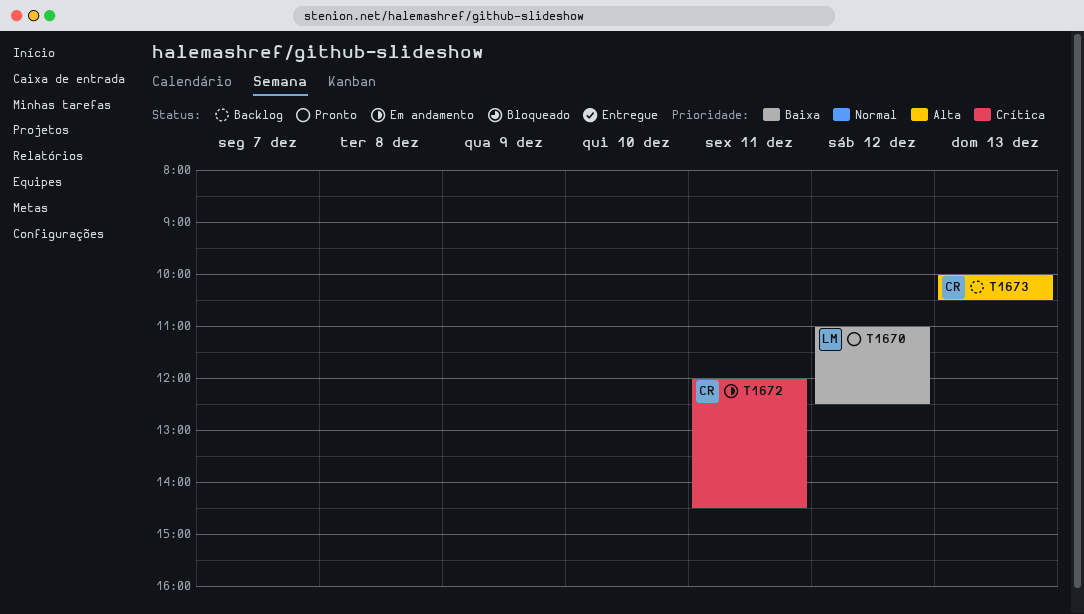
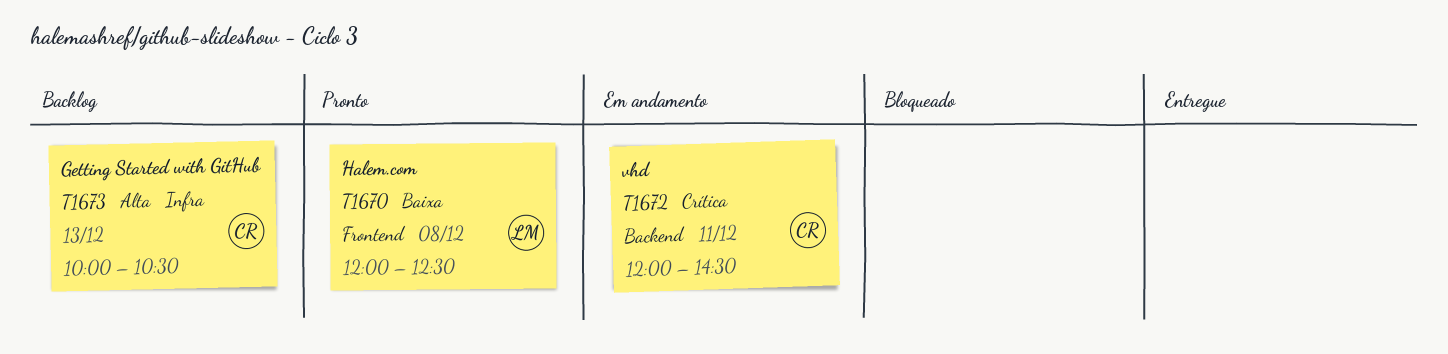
T1670, day: Dec 12 -> Dec 8
T1670, begins: 11:00 -> 12:00

